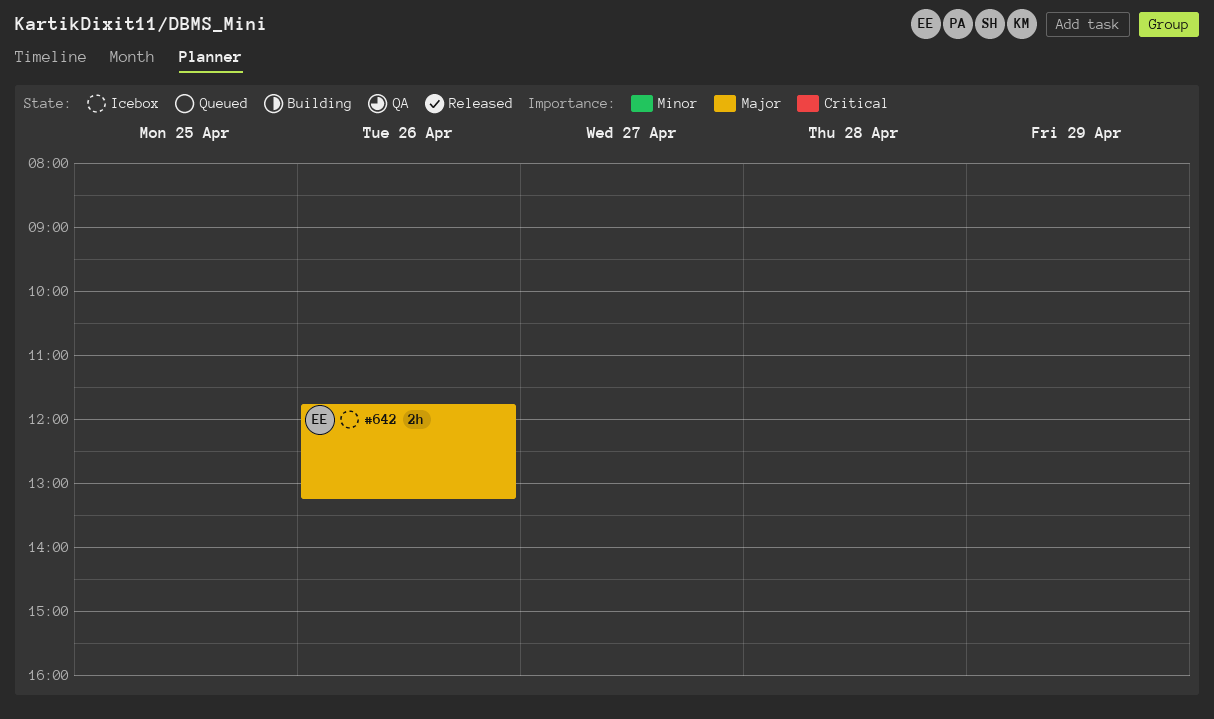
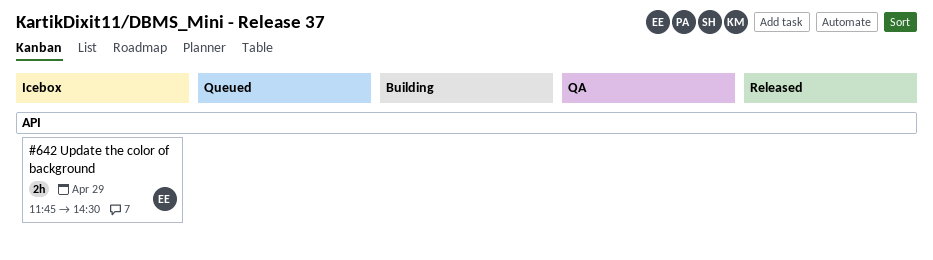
#642, day: Apr 26 -> Apr 29
#642, ends: 13:15 -> 14:30

